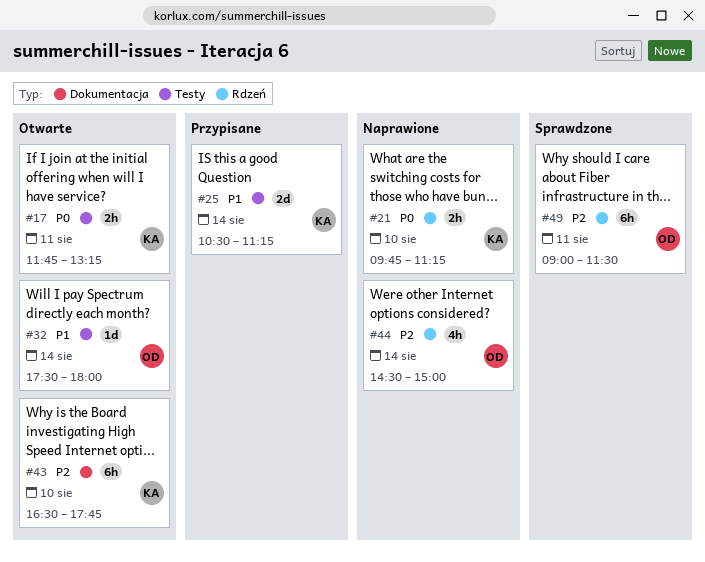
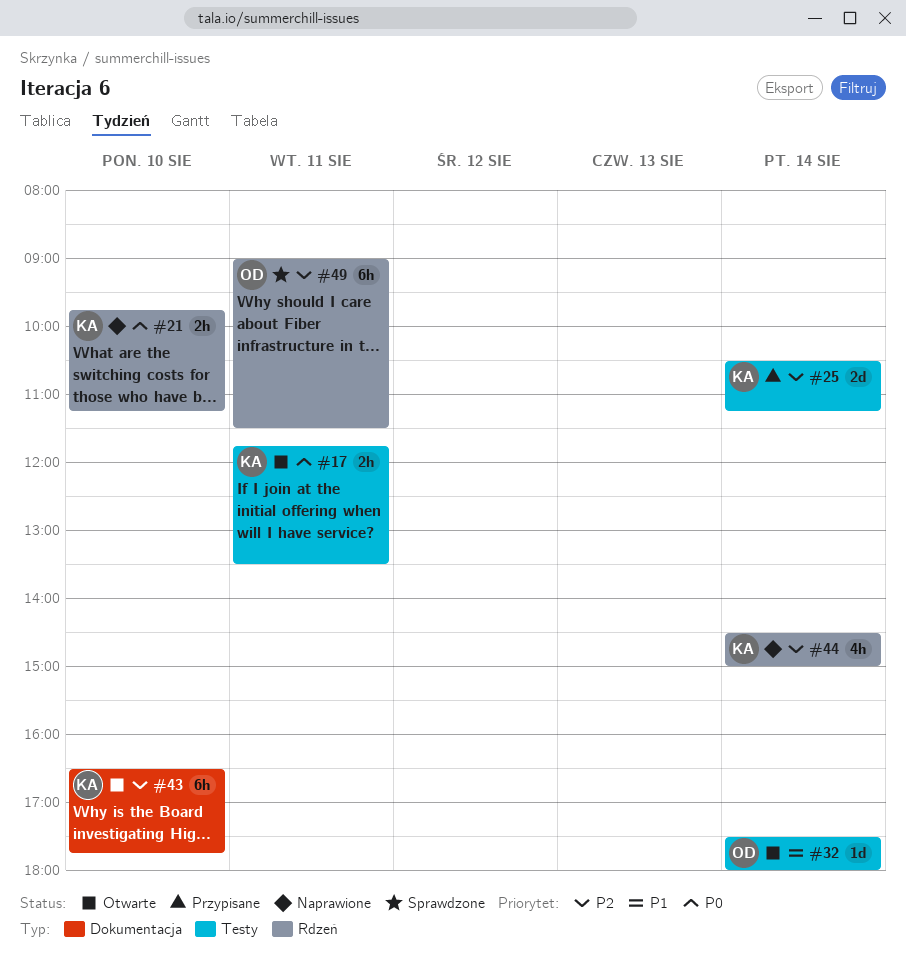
#17, ends: 13:15 -> 13:30
#25, priority: P1 -> P2
#44, owner: OD -> KA

